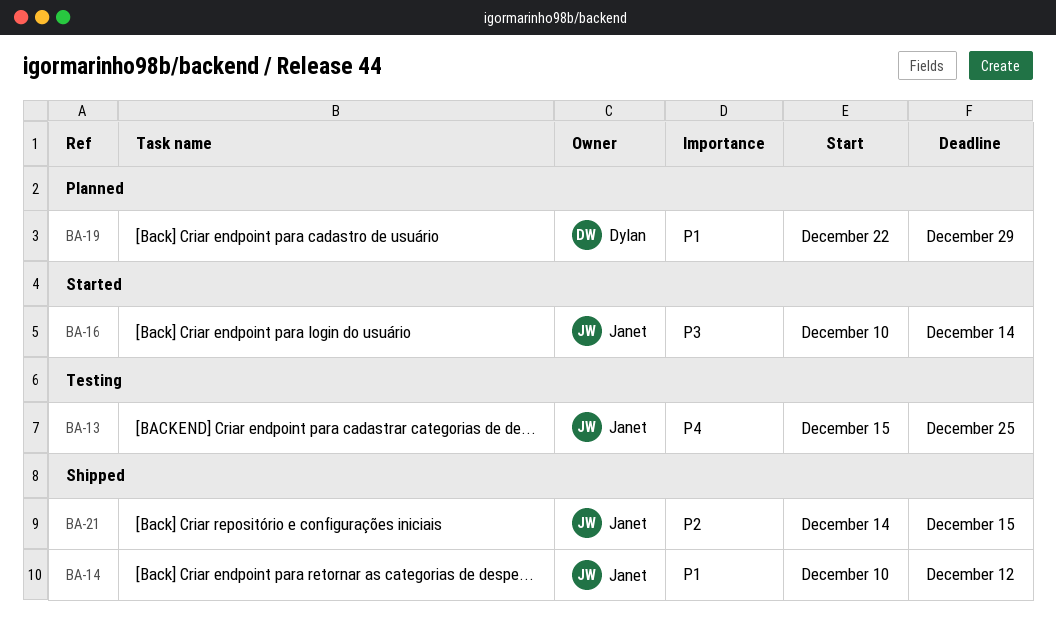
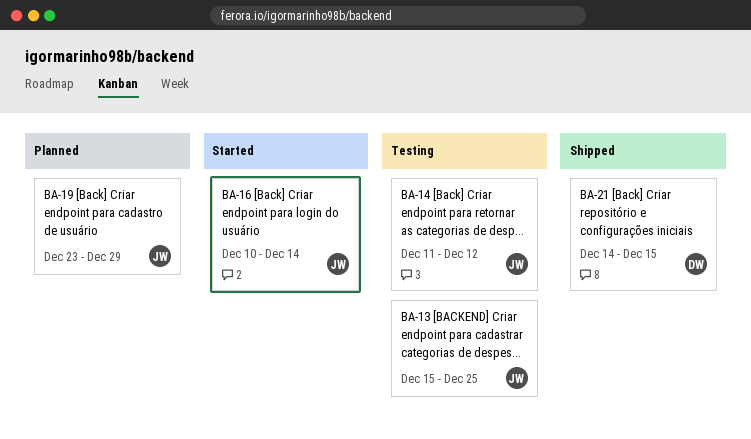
BA-14, status: Shipped -> Testing
BA-14, start: Dec 10 -> Dec 11
BA-19, owner: Dylan -> Janet
BA-19, start: Dec 22 -> Dec 23
BA-21, owner: Janet -> Dylan

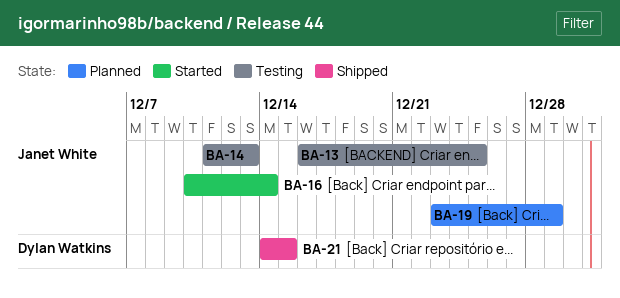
BA-13, start: Dec 15 -> Dec 16
BA-14, due: Dec 12 -> Dec 13

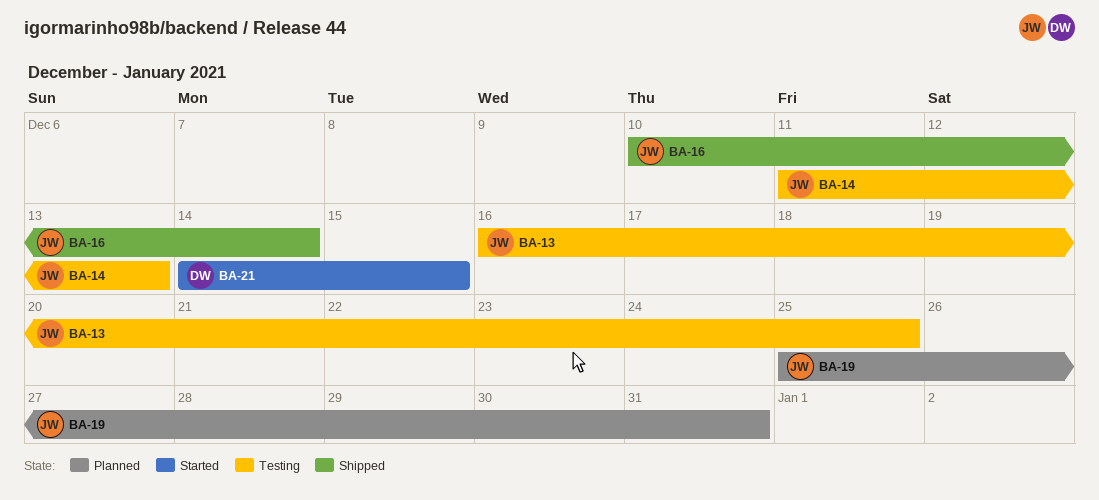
BA-16, status: Started -> Shipped
BA-19, start: Dec 23 -> Dec 25
BA-19, due: Dec 29 -> Dec 31
BA-21, status: Shipped -> Started

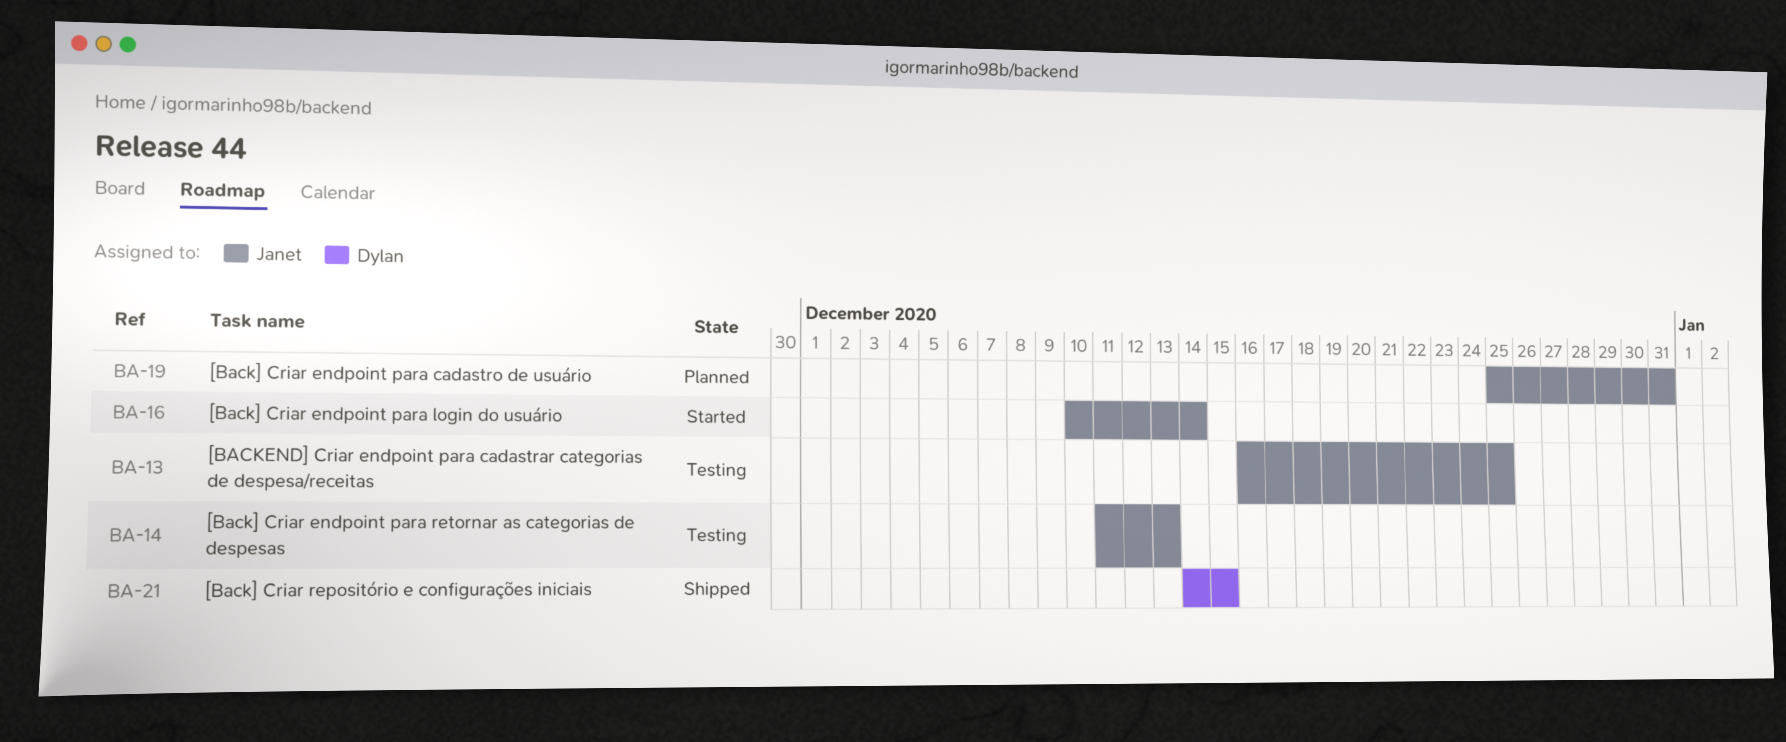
BA-16, status: Shipped -> Started
BA-21, status: Started -> Shipped

